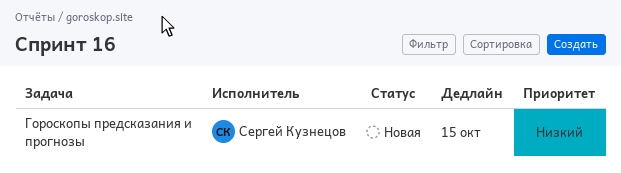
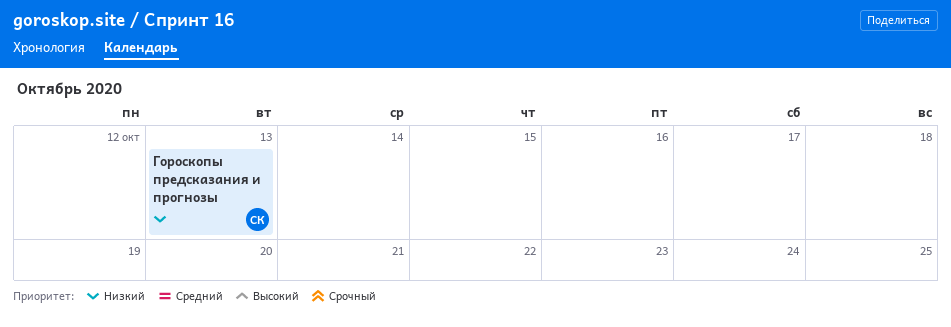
Гороскопы предсказания и прогнозы, due: Oct 15 -> Oct 13

